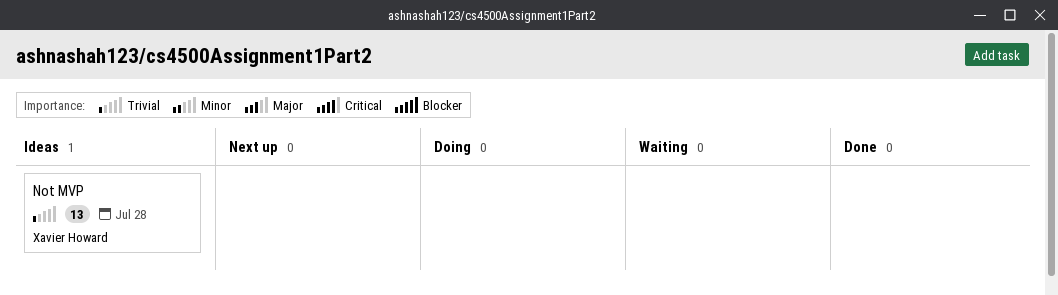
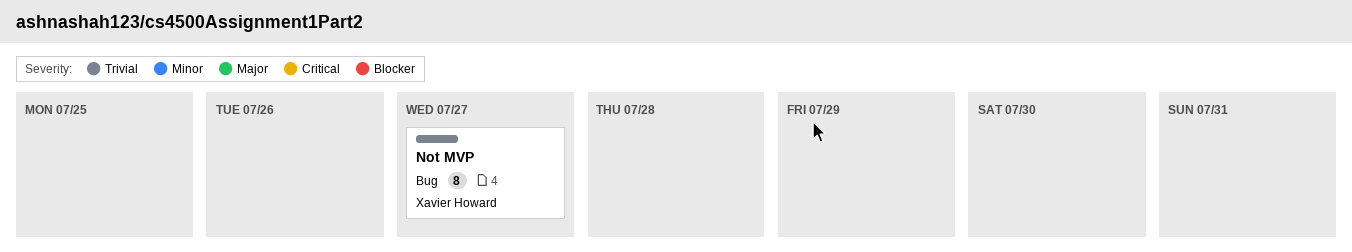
Not MVP, estimate: 13 -> 8
Not MVP, due: Jul 28 -> Jul 27

